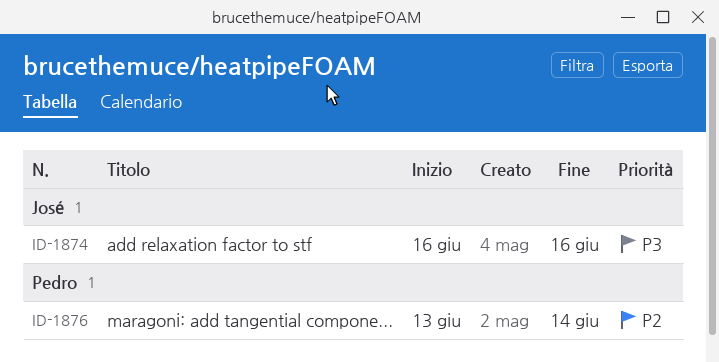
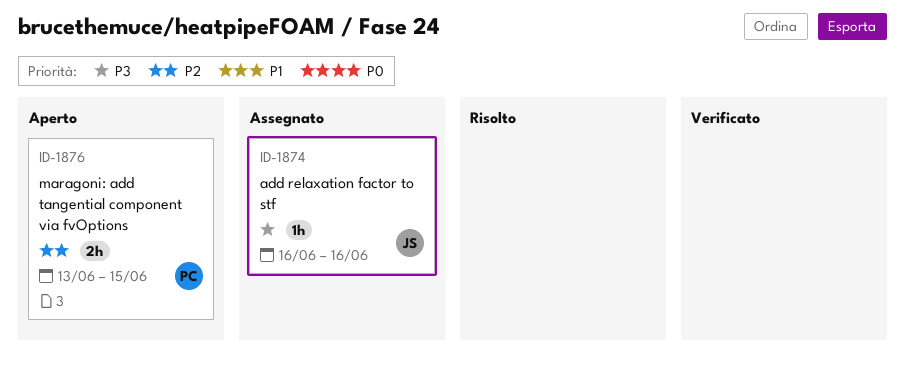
ID-1876, due: Jun 14 -> Jun 15

